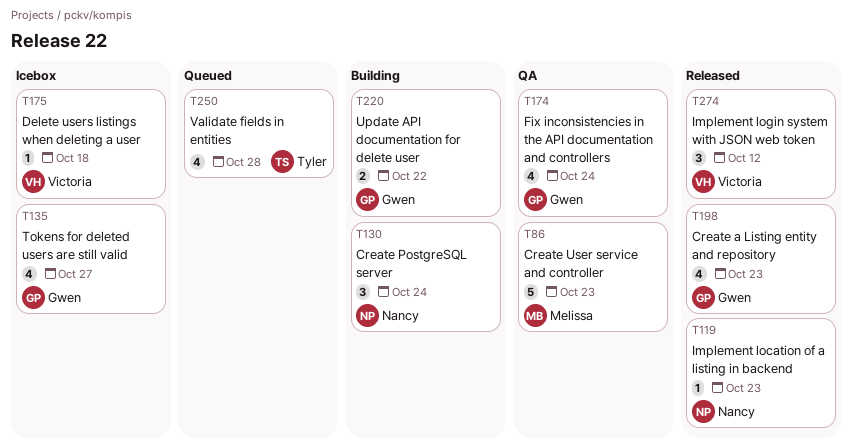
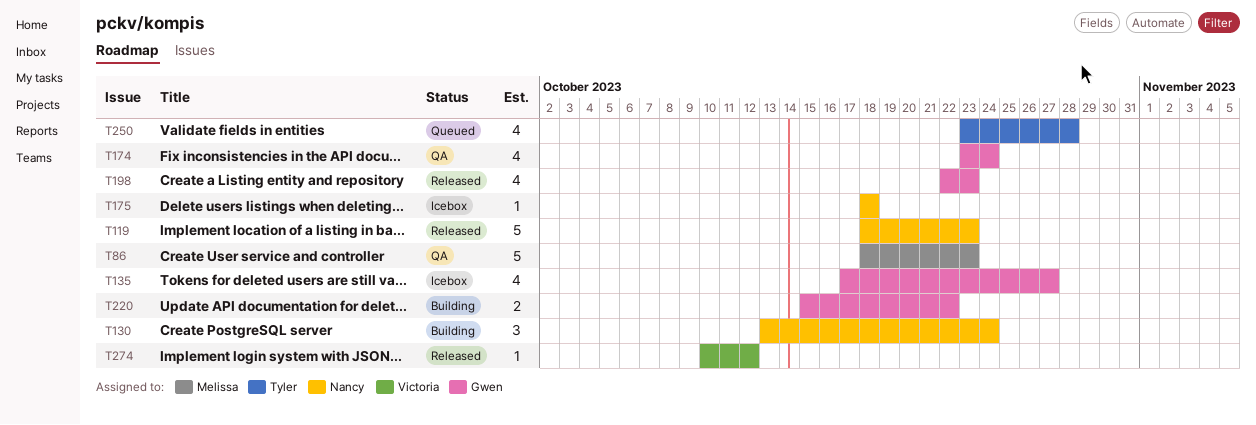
T119, estimate: 1 -> 5
T175, owner: Victoria -> Nancy
T274, estimate: 3 -> 1

